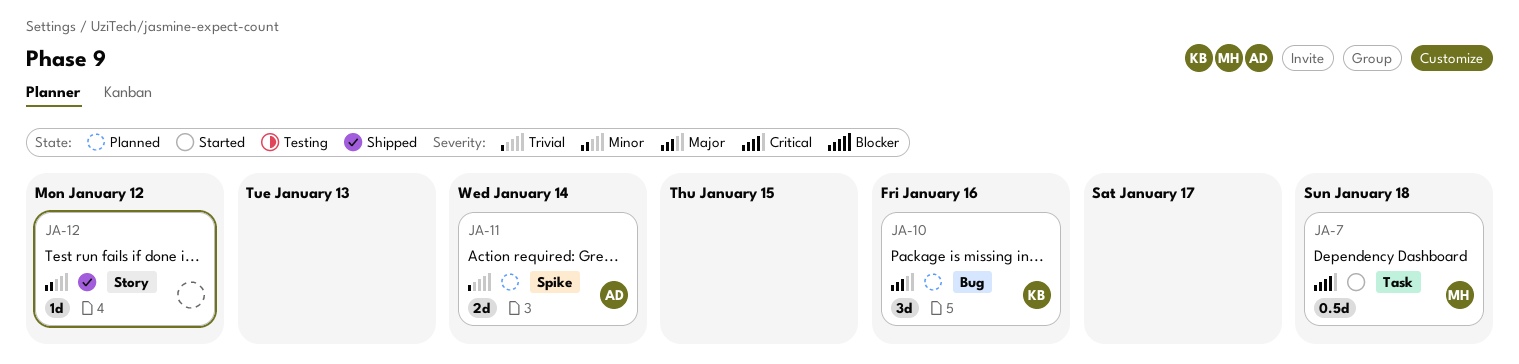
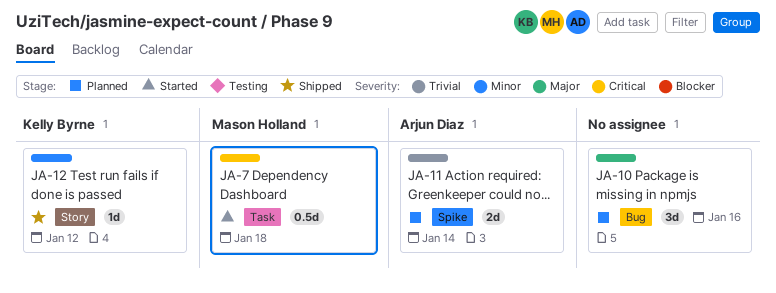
JA-10, owner: Kelly Byrne -> none
JA-12, owner: none -> Kelly Byrne

